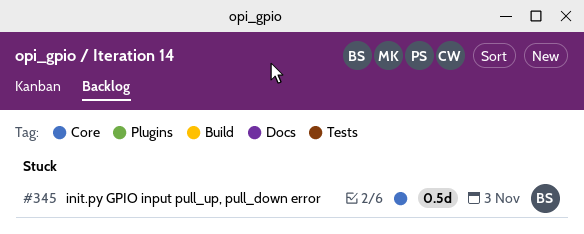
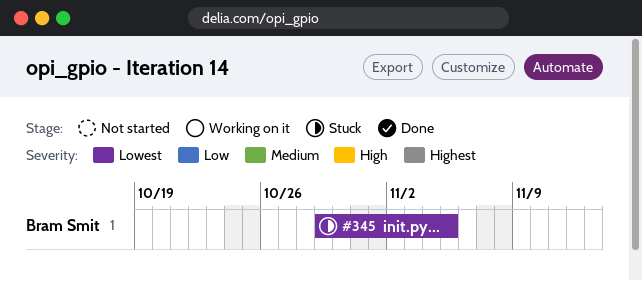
#345, due: Nov 3 -> Nov 5

